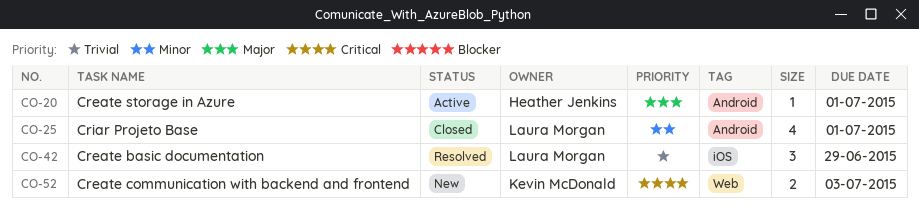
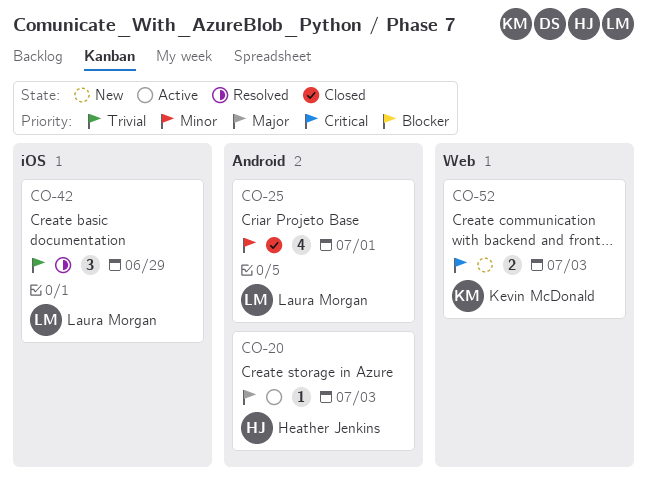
CO-20, due: Jul 1 -> Jul 3

